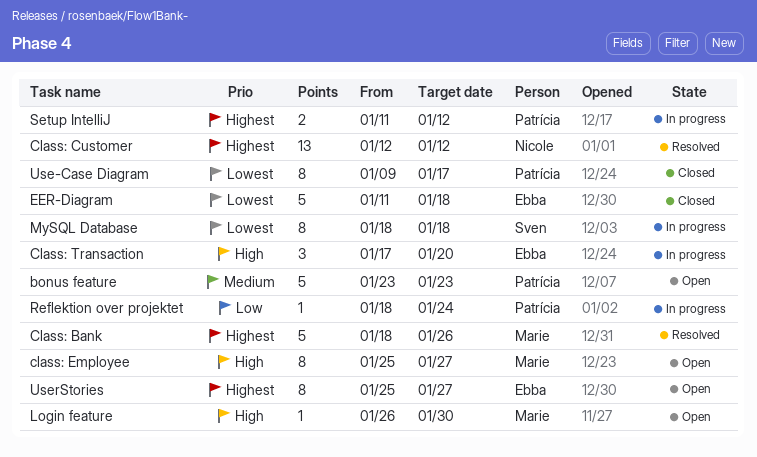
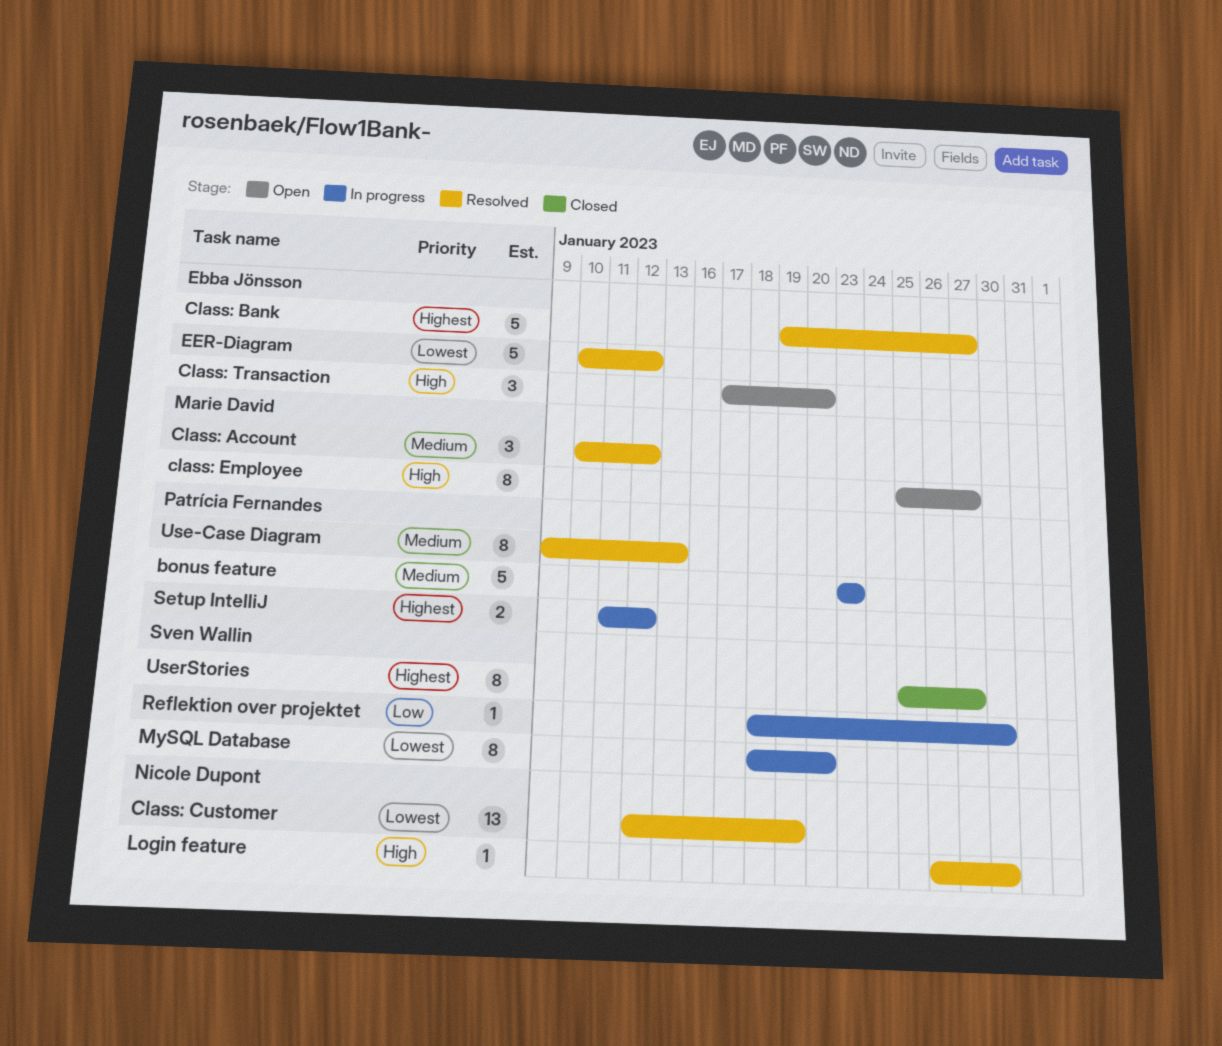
bonus feature, status: Open -> In progress
Class: Account: none -> present
Class: Bank, owner: Marie David -> Ebba Jönsson
Class: Bank, start: Jan 18 -> Jan 19
Class: Bank, due: Jan 26 -> Jan 27
Class: Customer, priority: Highest -> Lowest
Class: Customer, due: Jan 12 -> Jan 19
Class: Transaction, status: In progress -> Open
EER-Diagram, status: Closed -> Resolved
EER-Diagram, start: Jan 11 -> Jan 10
EER-Diagram, due: Jan 18 -> Jan 12
Login feature, status: Open -> Resolved
Login feature, owner: Marie David -> Nicole Dupont
MySQL Database, due: Jan 18 -> Jan 20
Reflektion over projektet, owner: Patrícia Fernandes -> Sven Wallin
Reflektion over projektet, due: Jan 24 -> Jan 30
Use-Case Diagram, status: Closed -> Resolved
Use-Case Diagram, priority: Lowest -> Medium
Use-Case Diagram, due: Jan 17 -> Jan 13
UserStories, status: Open -> Closed
UserStories, owner: Ebba Jönsson -> Sven Wallin

